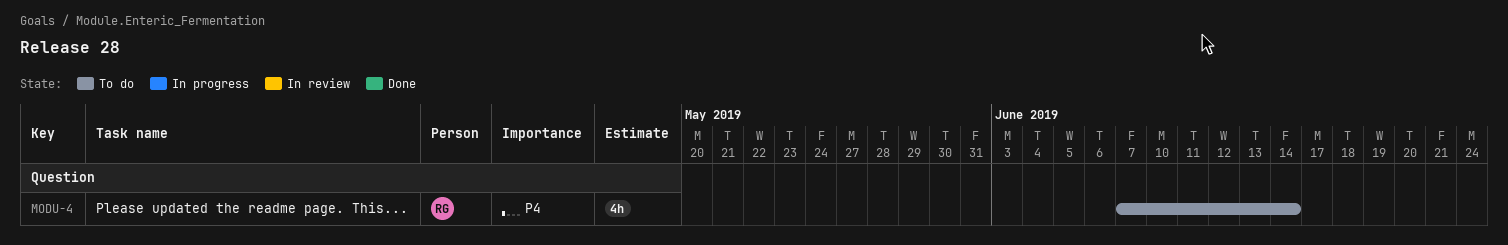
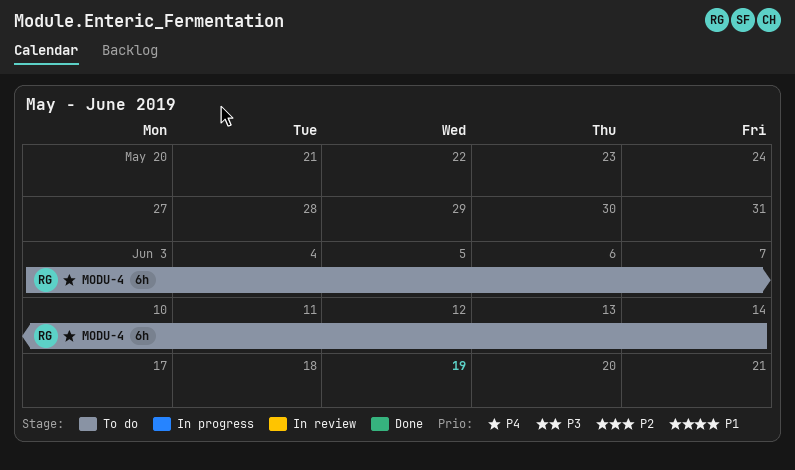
MODU-4, estimate: 4h -> 6h
MODU-4, start: Jun 7 -> Jun 3

